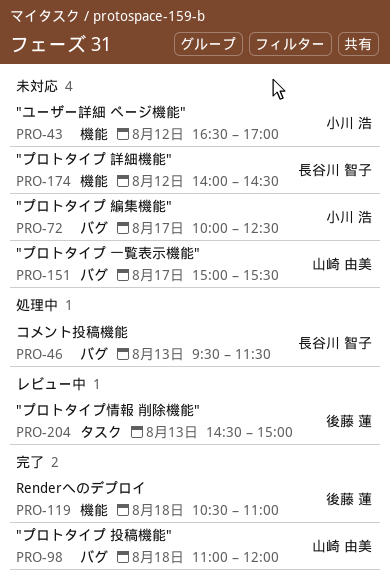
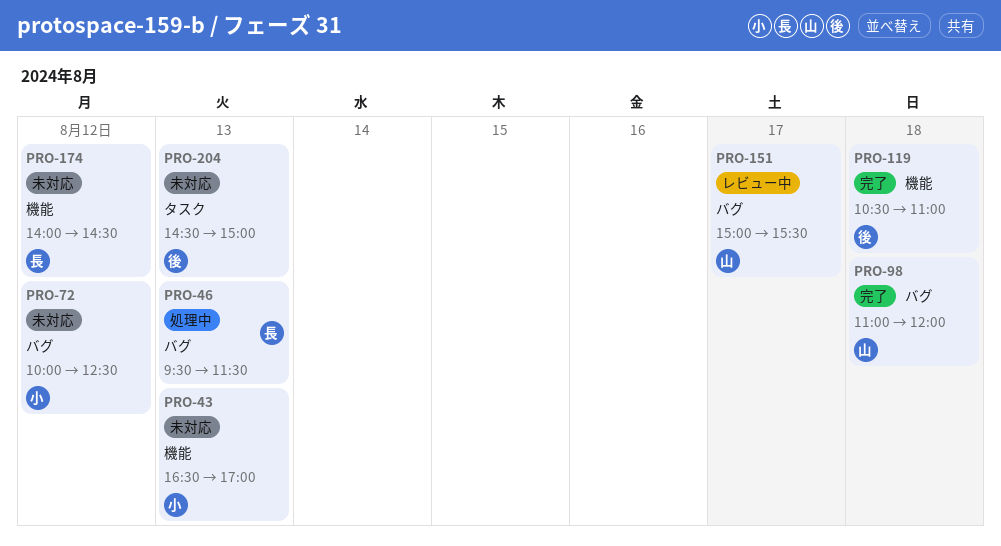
PRO-43, day: Aug 12 -> Aug 13
PRO-72, day: Aug 17 -> Aug 12
PRO-151, status: 未対応 -> レビュー中
PRO-204, status: レビュー中 -> 未対応

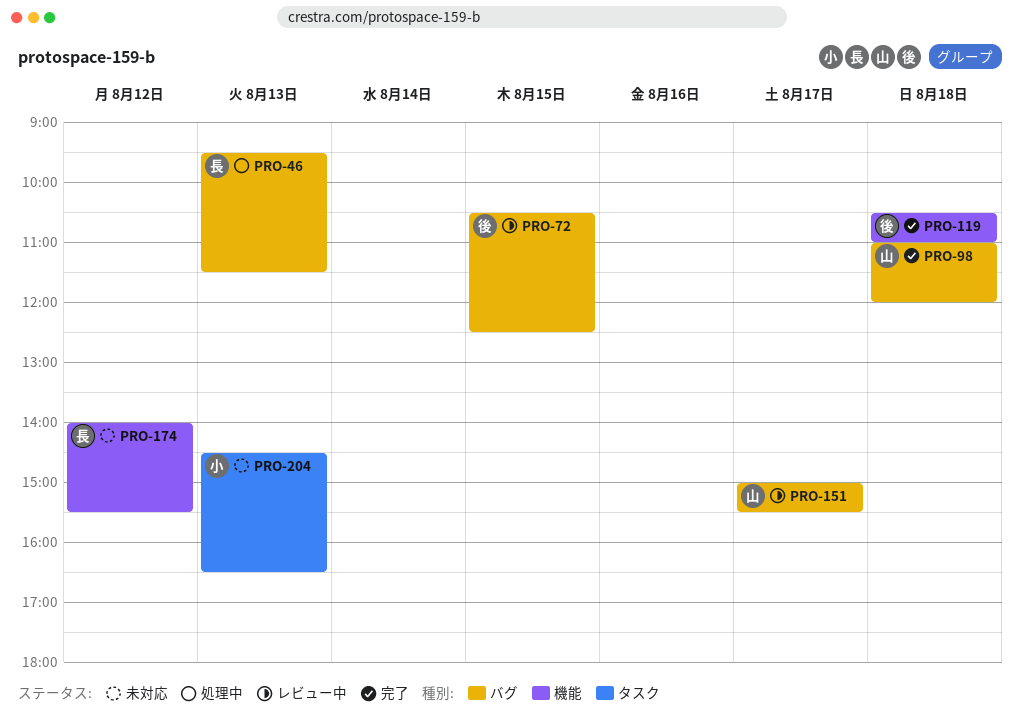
PRO-43: present -> none
PRO-72, status: 未対応 -> レビュー中
PRO-72, owner: 小 -> 後
PRO-72, day: Aug 12 -> Aug 15
PRO-72, begins: 10:00 -> 10:30
PRO-174, ends: 14:30 -> 15:30
PRO-204, owner: 後 -> 小
PRO-204, ends: 15:00 -> 16:30

